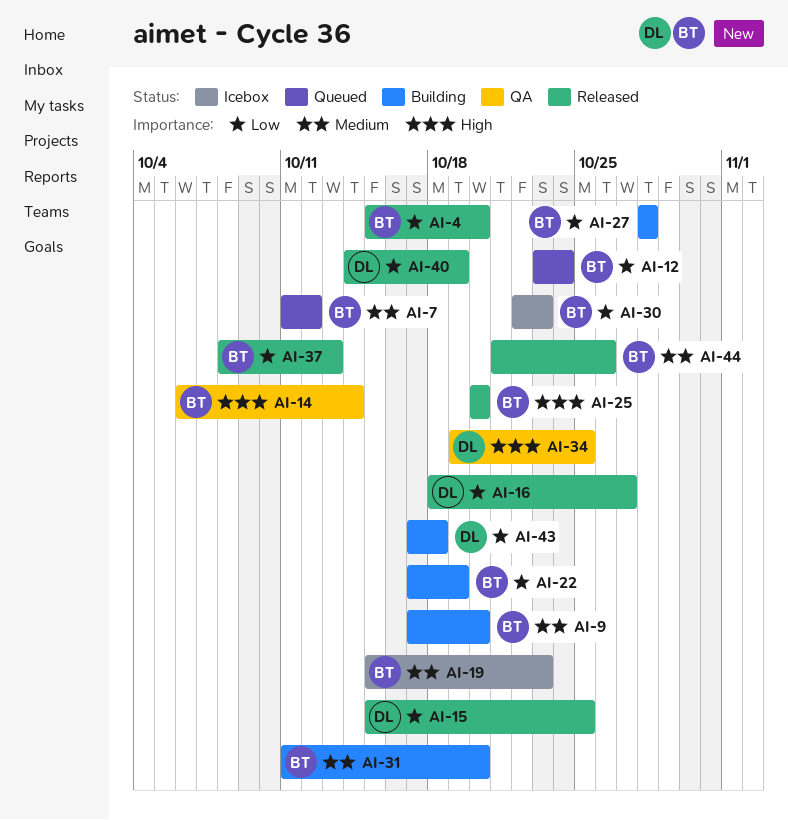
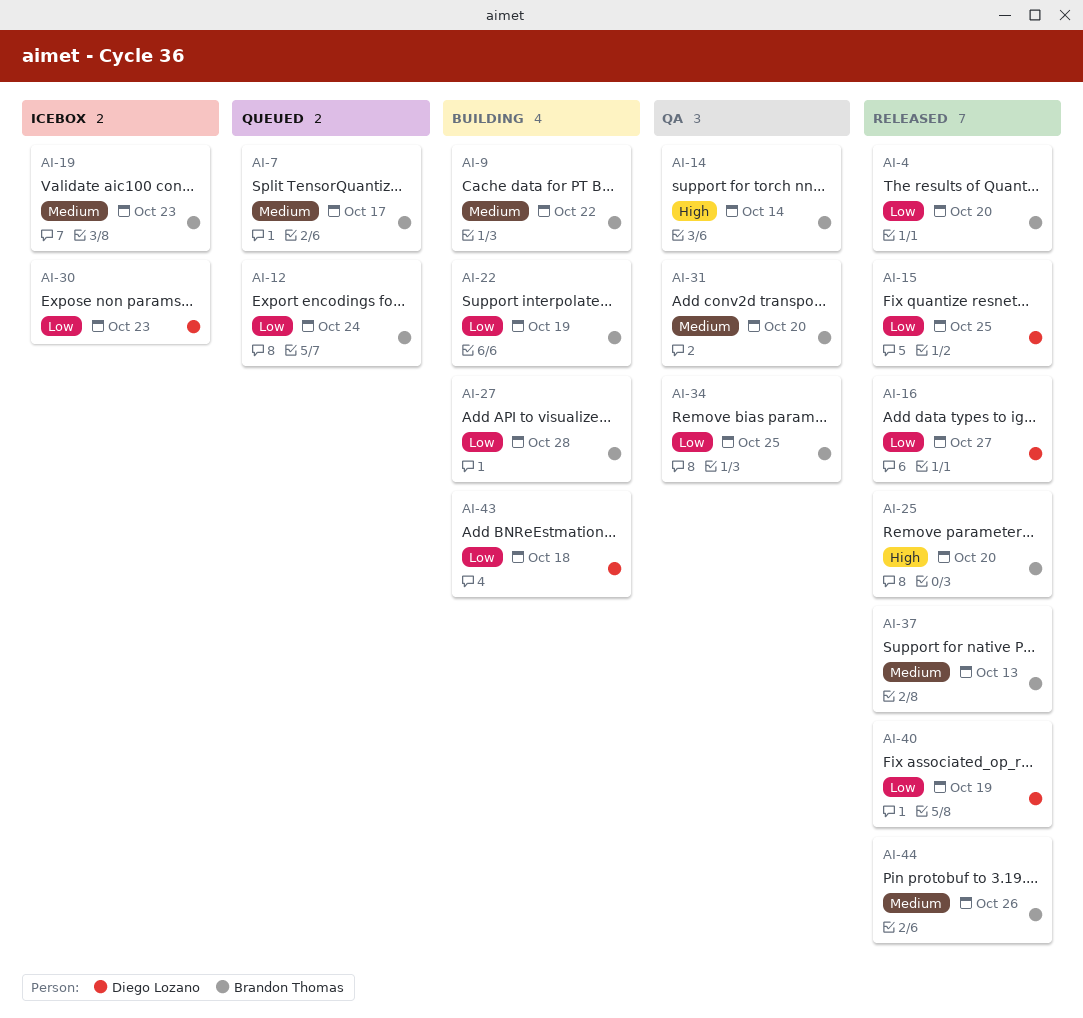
AI-7, due: Oct 12 -> Oct 17
AI-9, due: Oct 20 -> Oct 22
AI-30, owner: Brandon Thomas -> Diego Lozano
AI-31, status: Building -> QA
AI-34, owner: Diego Lozano -> Brandon Thomas
AI-34, priority: High -> Low
AI-37, priority: Low -> Medium

